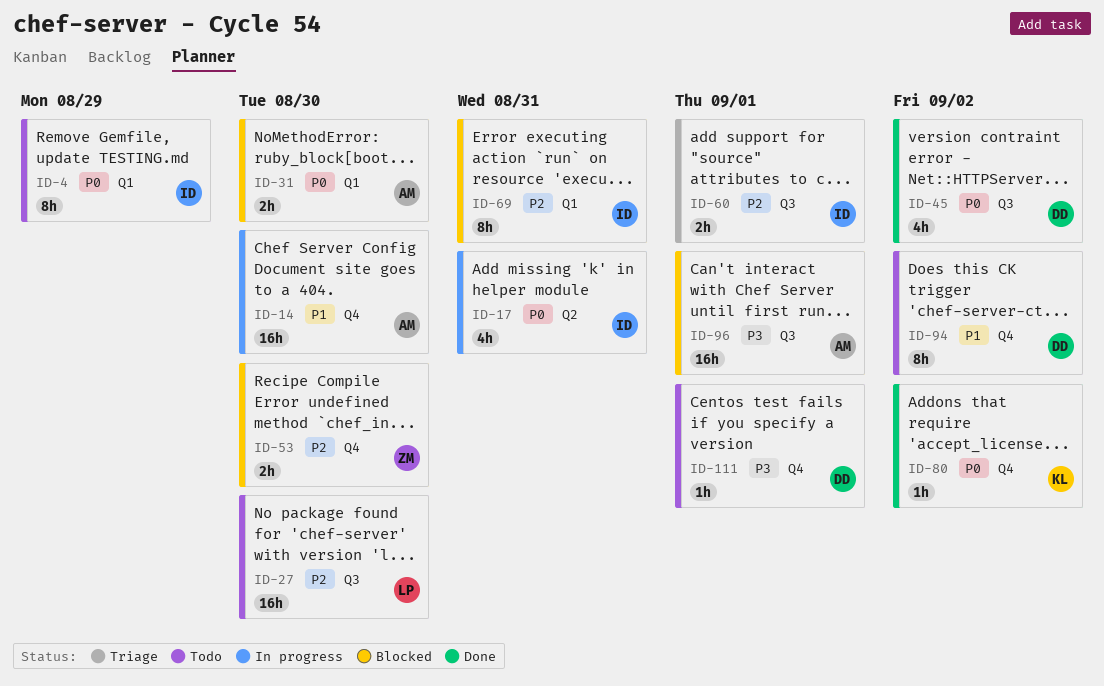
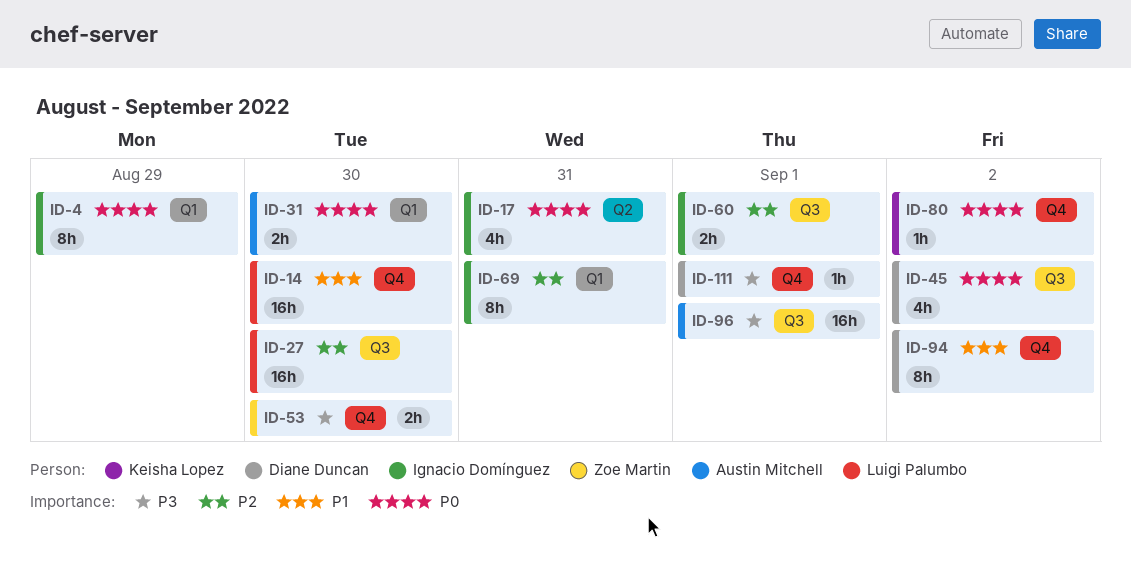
ID-14, owner: Austin Mitchell -> Luigi Palumbo
ID-53, priority: P2 -> P3

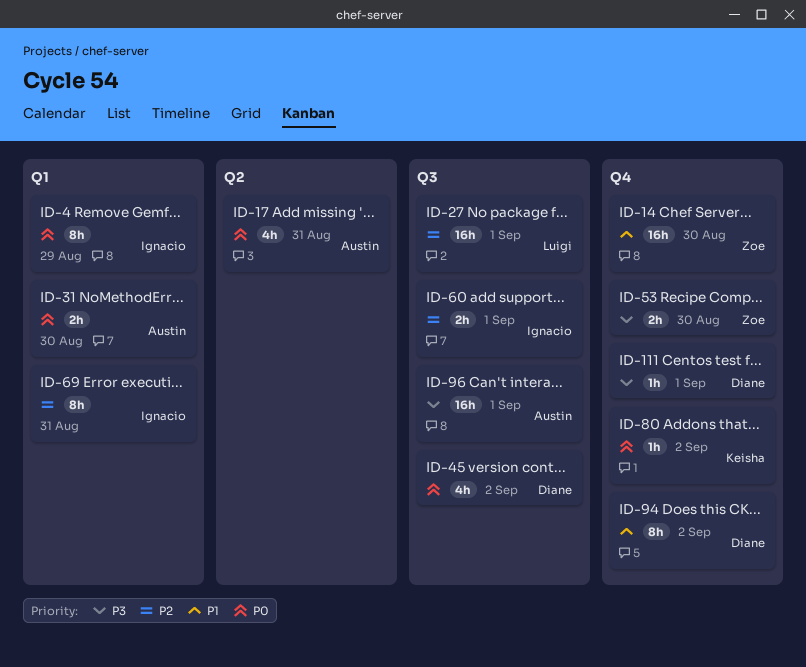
ID-14, owner: Luigi Palumbo -> Zoe Martin
ID-17, owner: Ignacio Domínguez -> Austin Mitchell
ID-27, due: Aug 30 -> Sep 1

